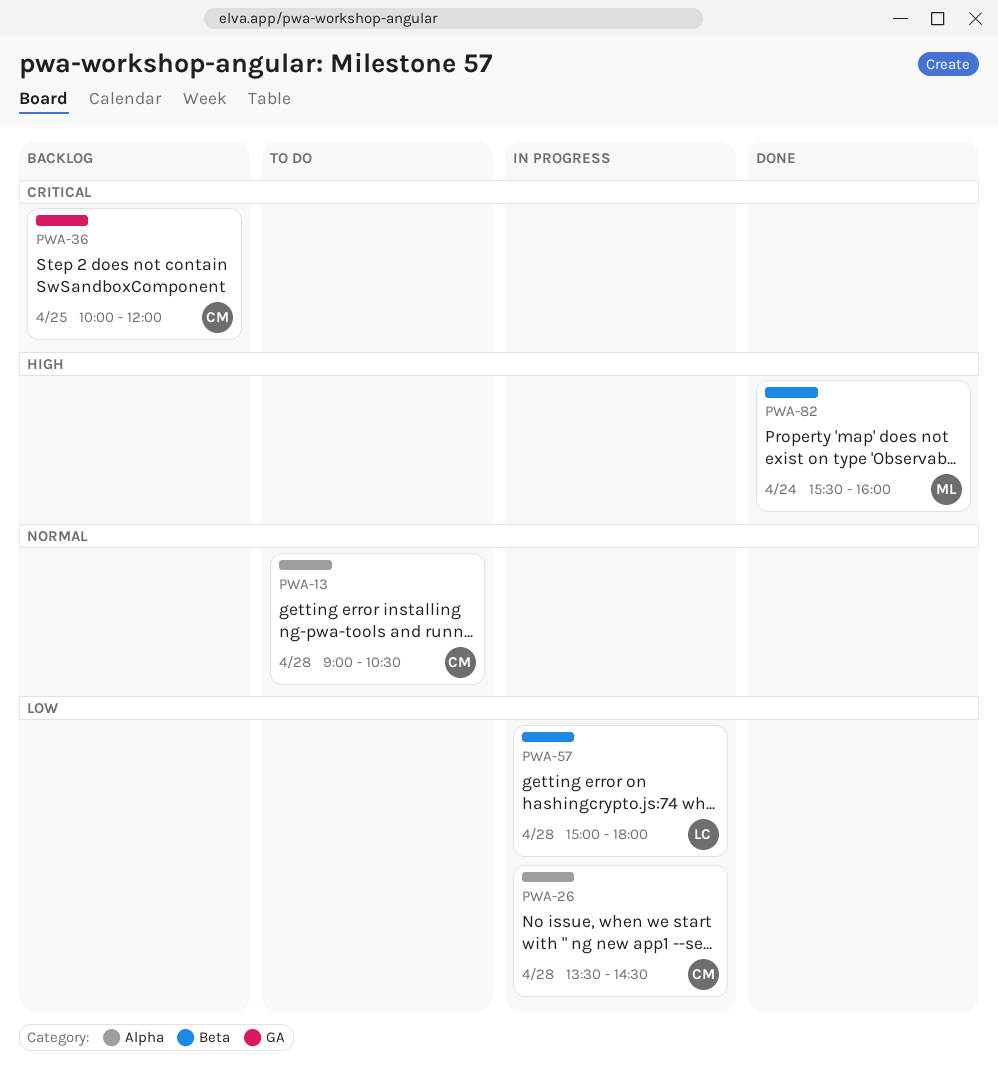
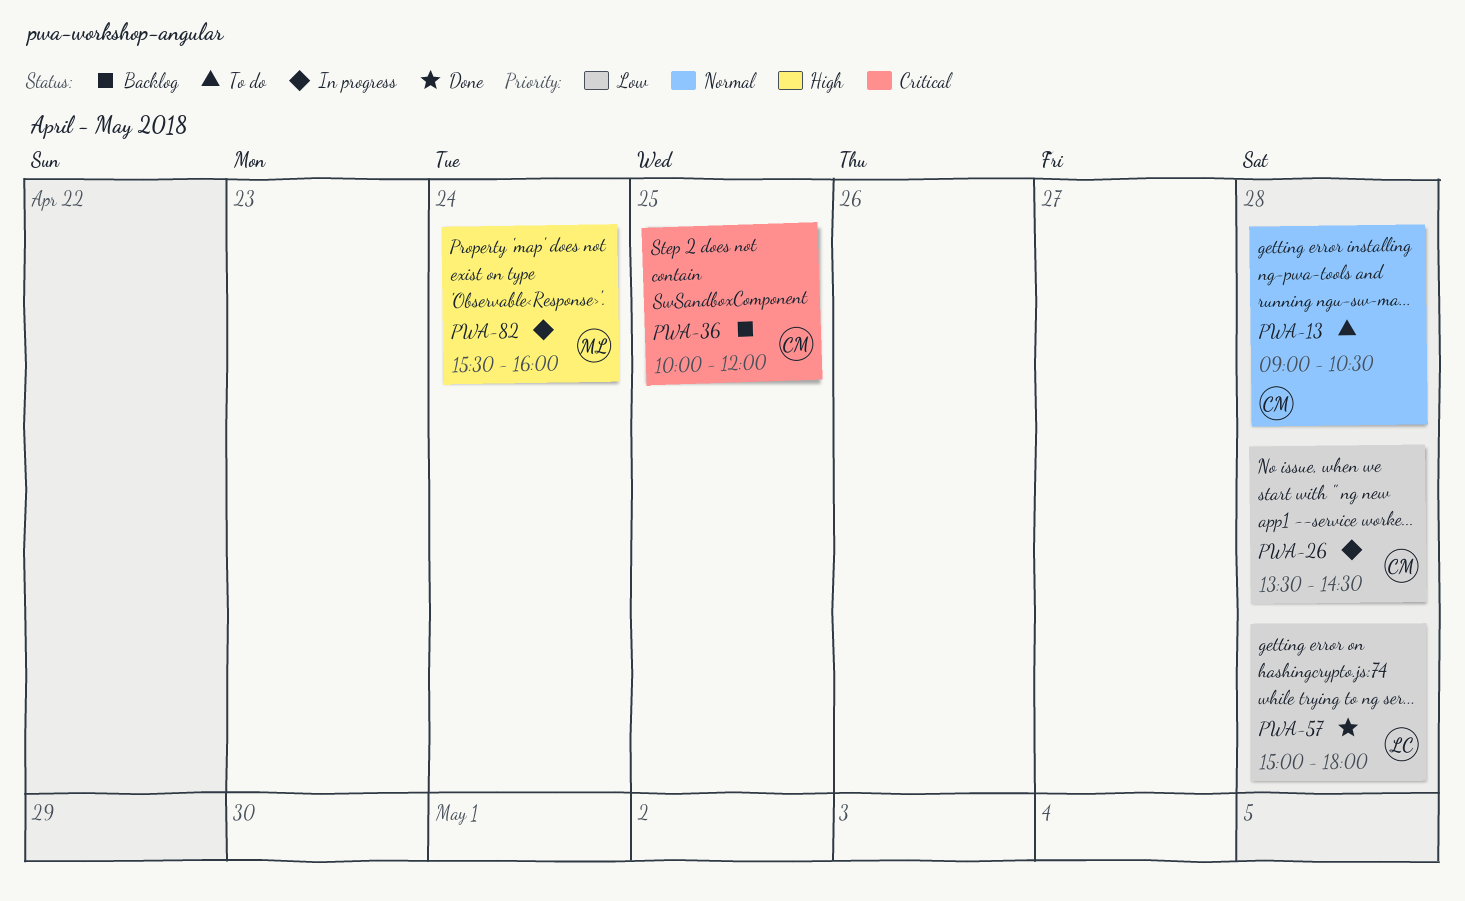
PWA-57, status: In progress -> Done
PWA-82, status: Done -> In progress

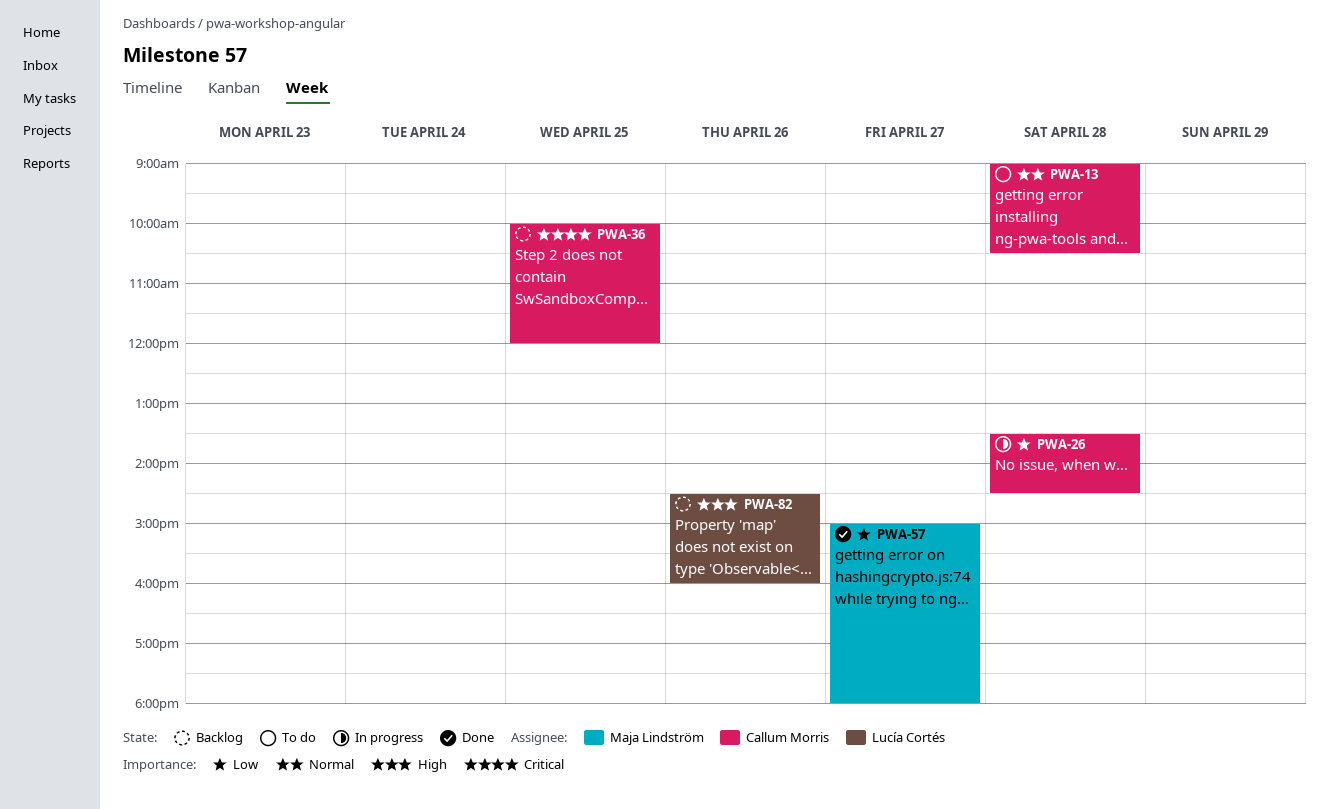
PWA-57, owner: Lucía Cortés -> Maja Lindström
PWA-57, day: Apr 28 -> Apr 27
PWA-82, status: In progress -> Backlog
PWA-82, owner: Maja Lindström -> Lucía Cortés
PWA-82, day: Apr 24 -> Apr 26
PWA-82, begins: 15:30 -> 14:30

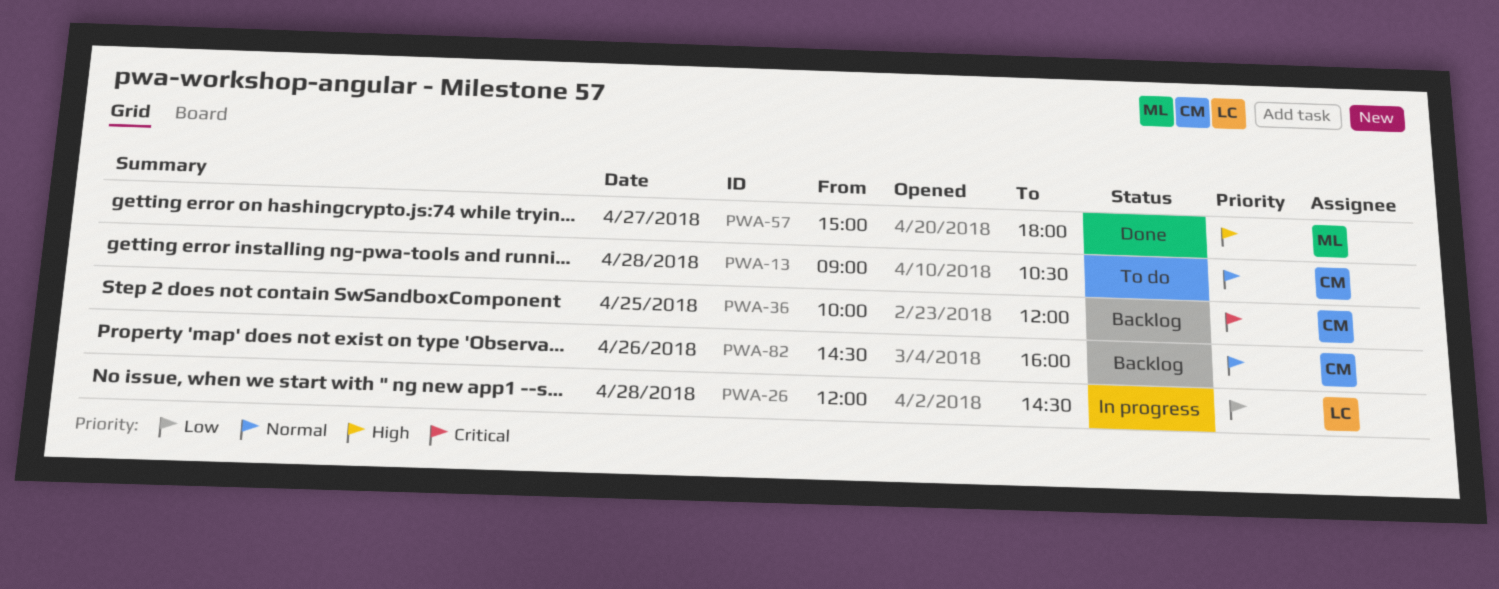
PWA-26, owner: Callum Morris -> Lucía Cortés
PWA-26, begins: 13:30 -> 12:00
PWA-57, priority: Low -> High
PWA-82, owner: Lucía Cortés -> Callum Morris
PWA-82, priority: High -> Normal

